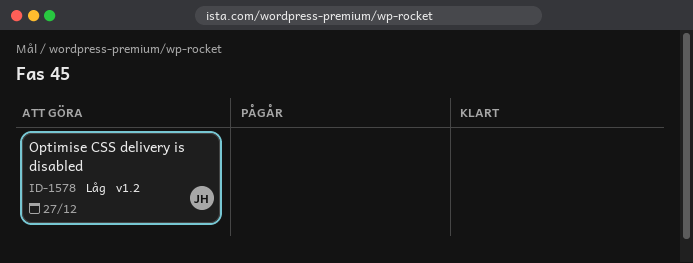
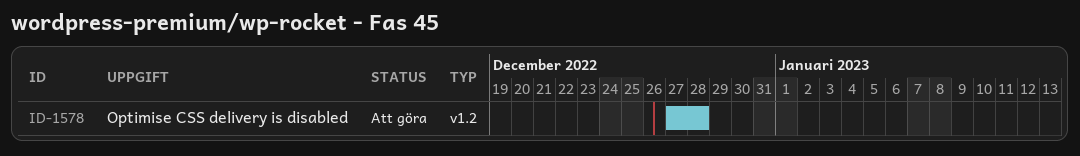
ID-1578, due: Dec 27 -> Dec 28

